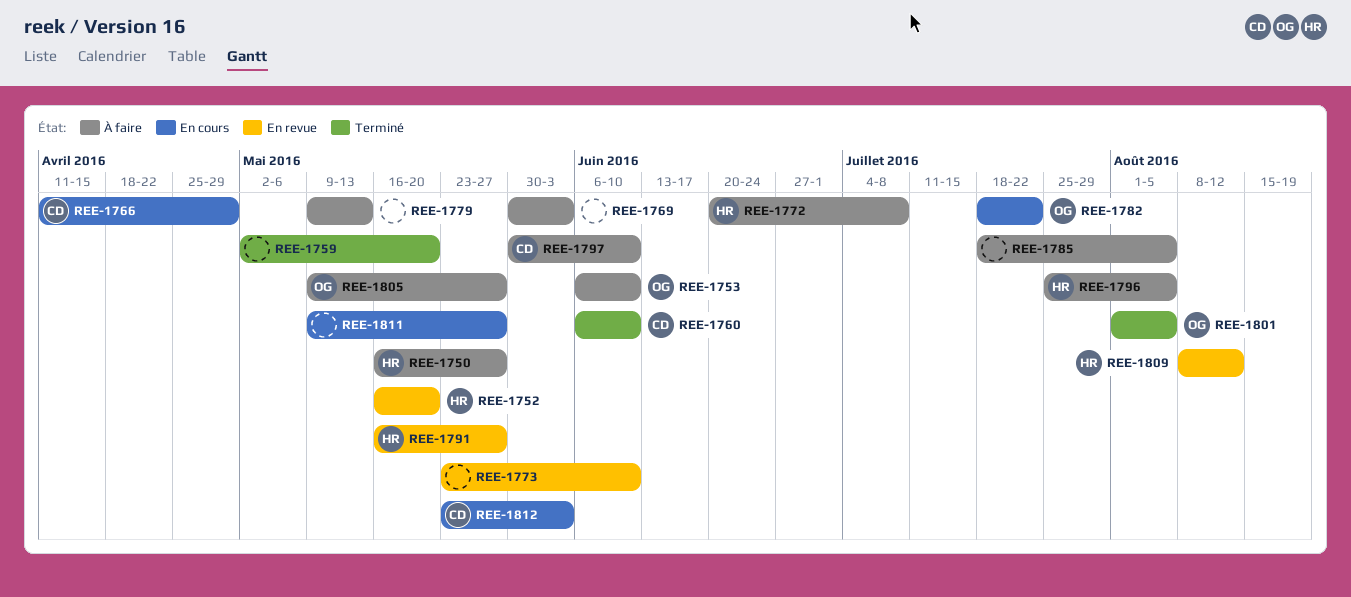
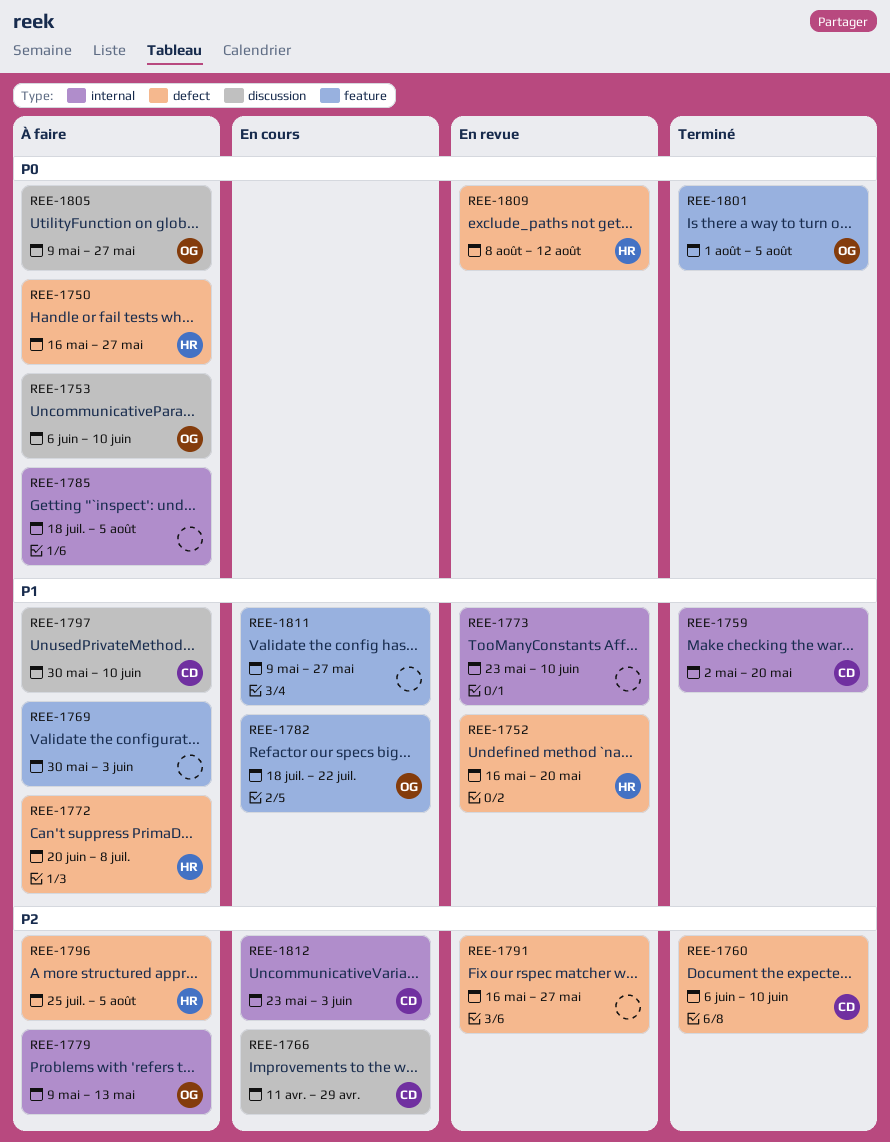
REE-1759, owner: none -> CD
REE-1779, owner: none -> OG
REE-1791, owner: HR -> none

